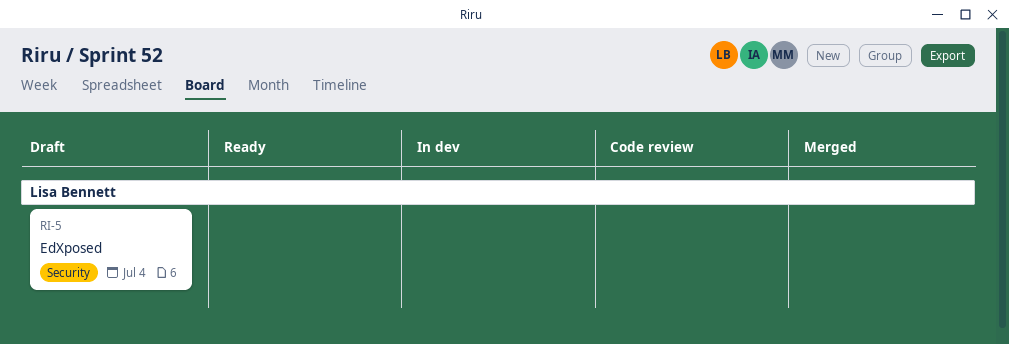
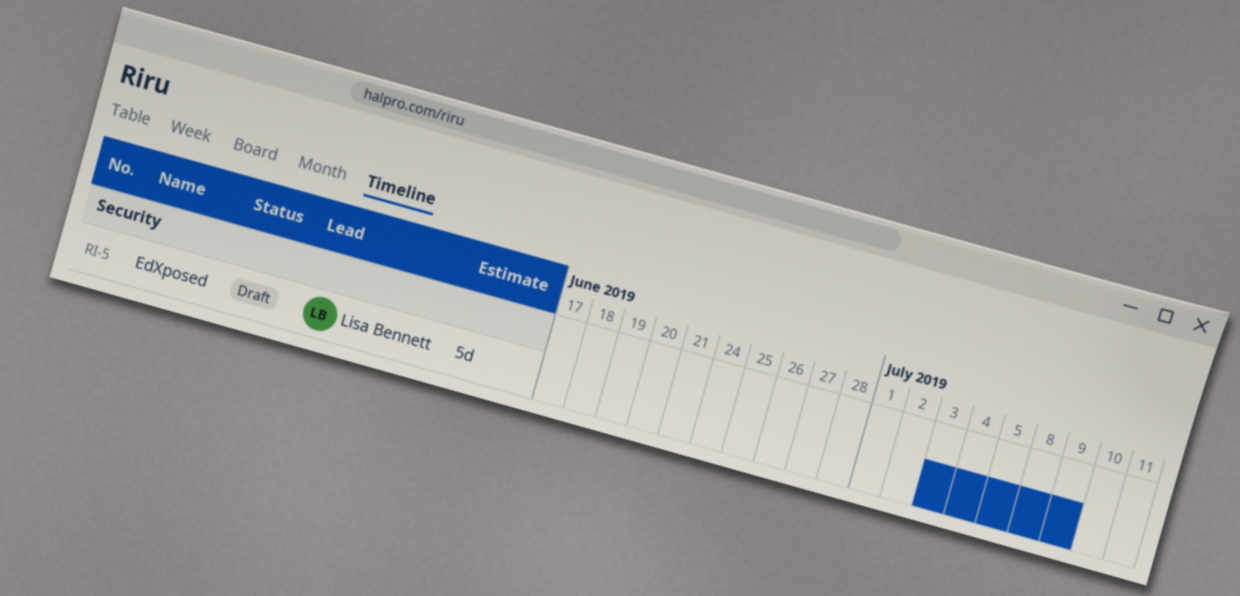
RI-5, due: Jul 4 -> Jul 9

